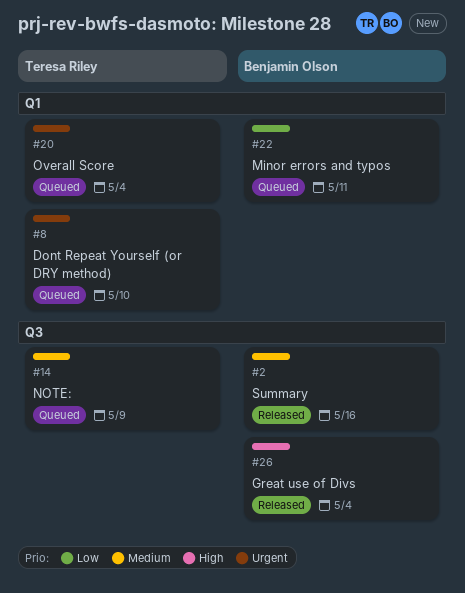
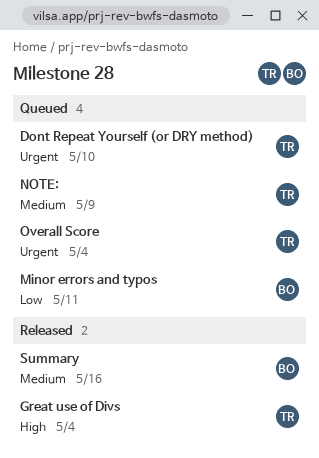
Great use of Divs, owner: Benjamin Olson -> Teresa Riley

